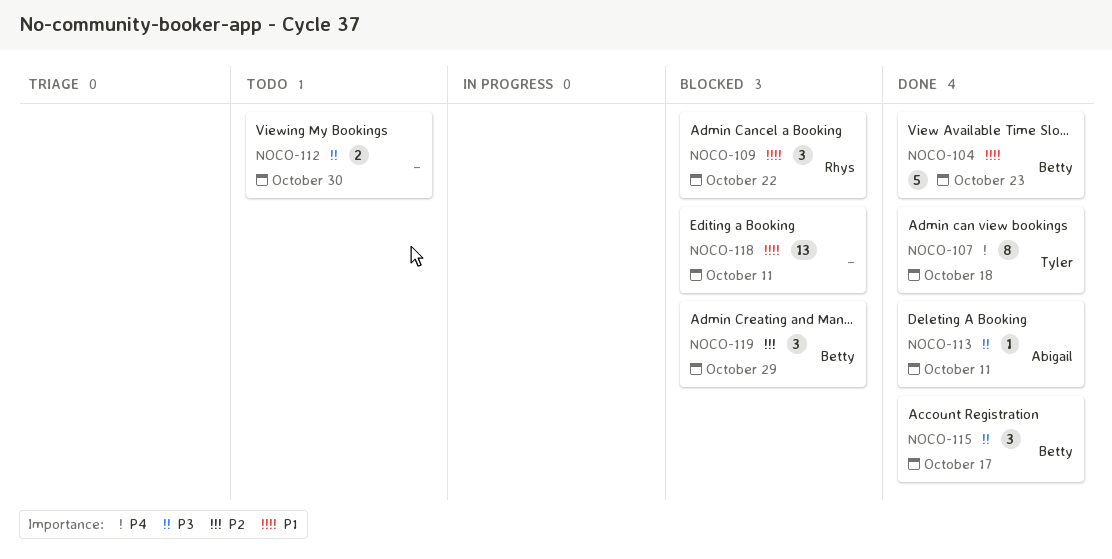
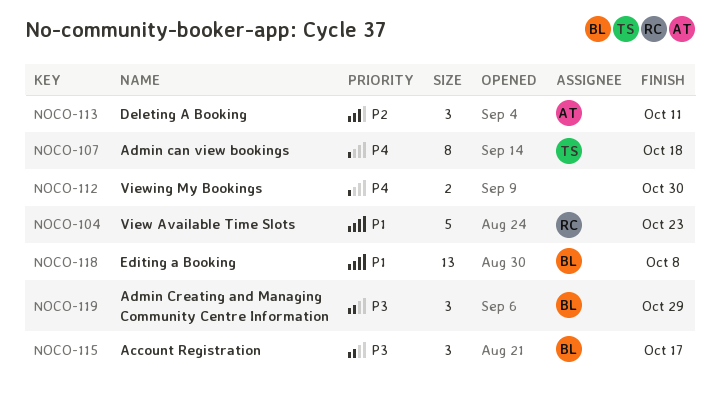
NOCO-104, owner: Betty -> Rhys
NOCO-109: present -> none
NOCO-112, priority: P3 -> P4
NOCO-113, priority: P3 -> P2
NOCO-113, estimate: 1 -> 3
NOCO-118, owner: none -> Betty
NOCO-118, due: Oct 11 -> Oct 8
NOCO-119, priority: P2 -> P3

